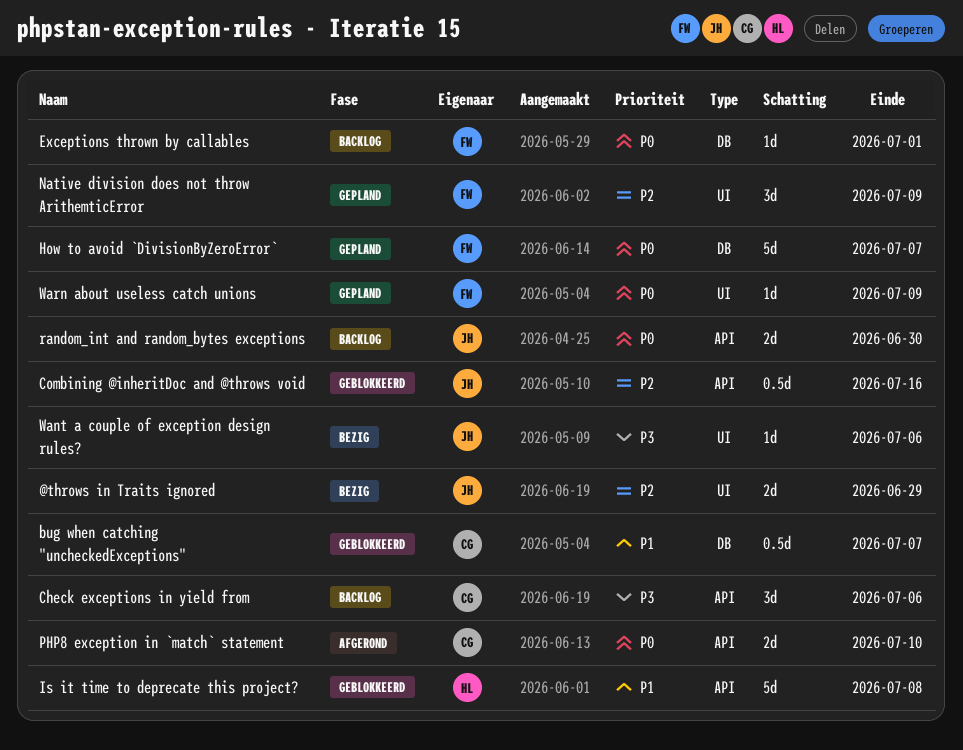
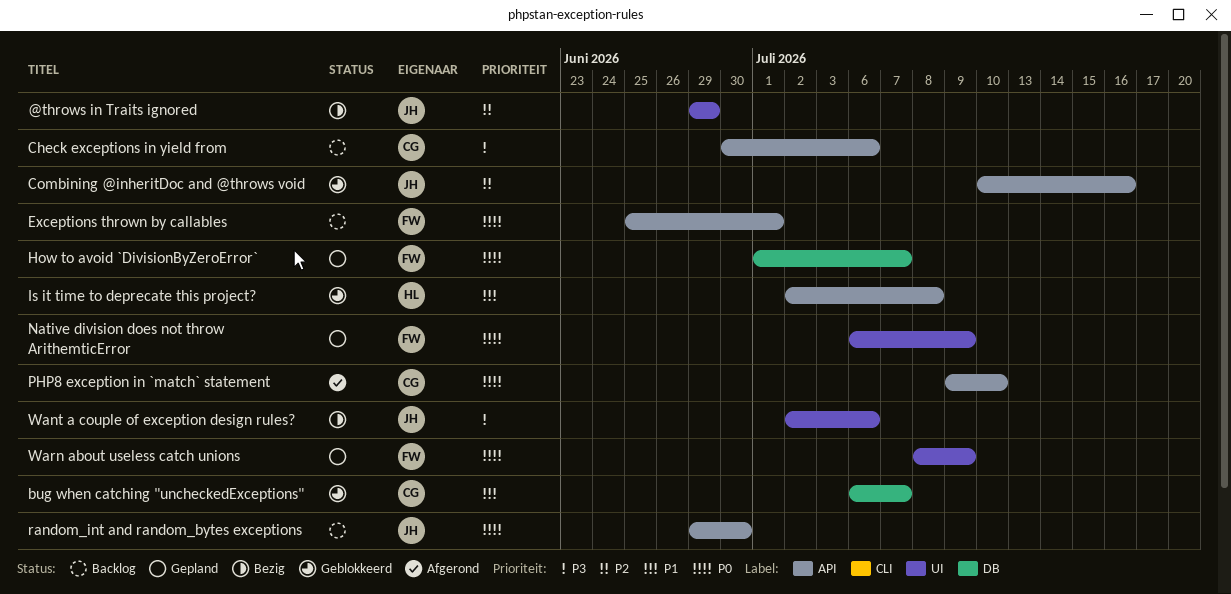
Exceptions thrown by callables, label: DB -> API
Native division does not throw ArithemticError, priority: P2 -> P0

